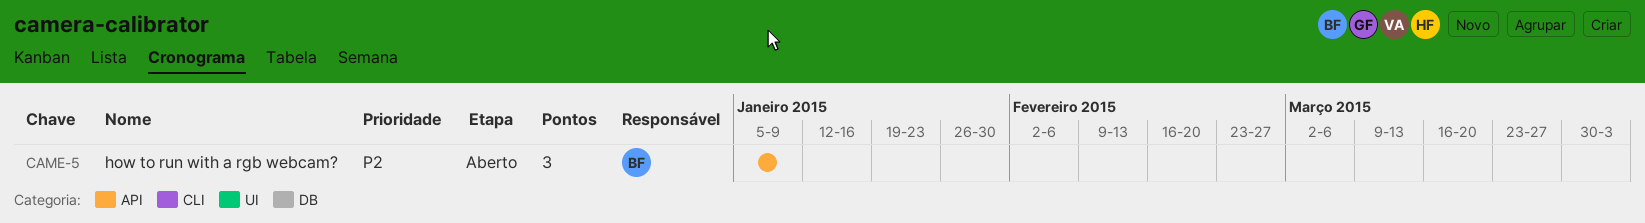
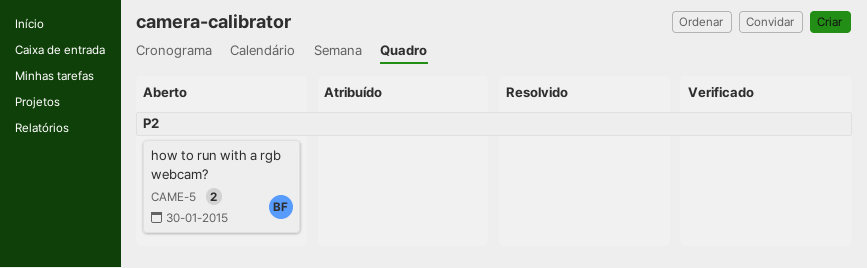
CAME-5, estimate: 3 -> 2
CAME-5, due: Jan 9 -> Jan 30

